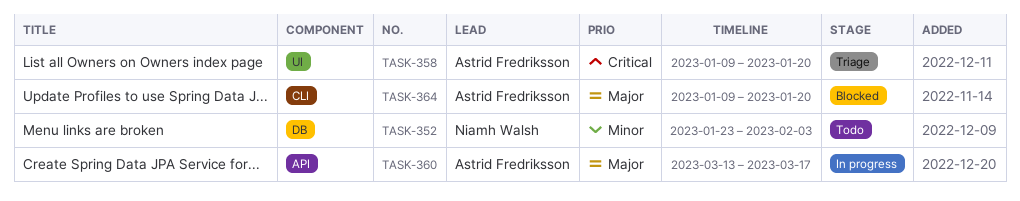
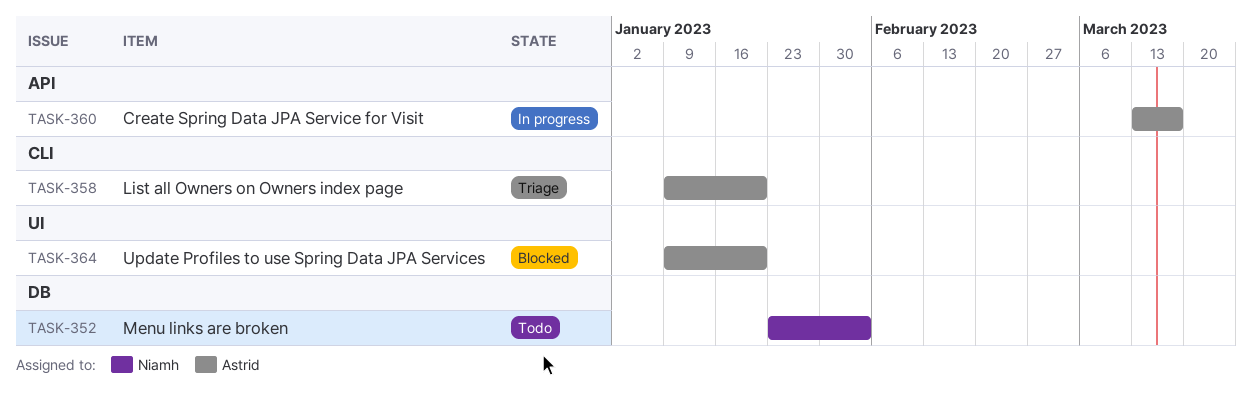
TASK-358, label: UI -> CLI
TASK-364, label: CLI -> UI

